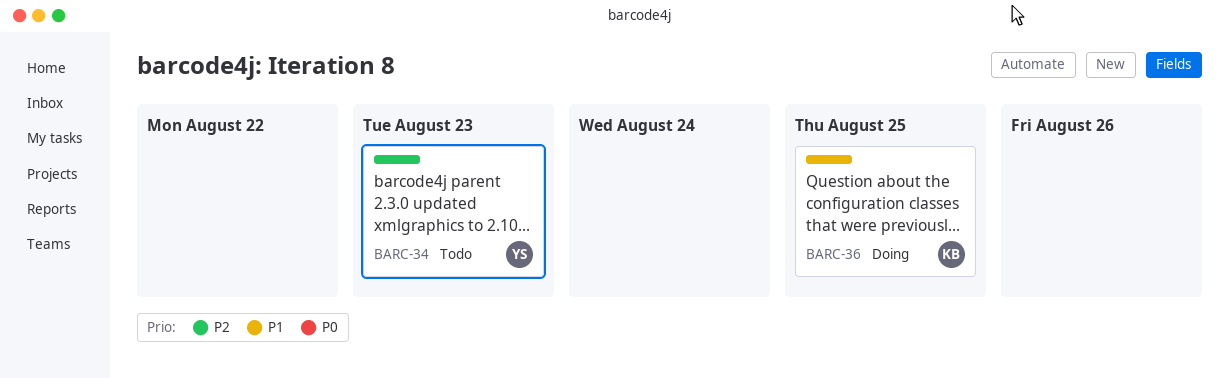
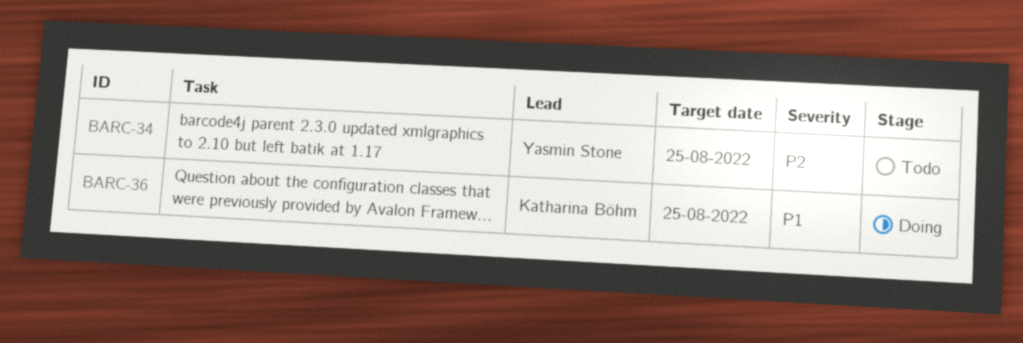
BARC-34, due: Aug 23 -> Aug 25

